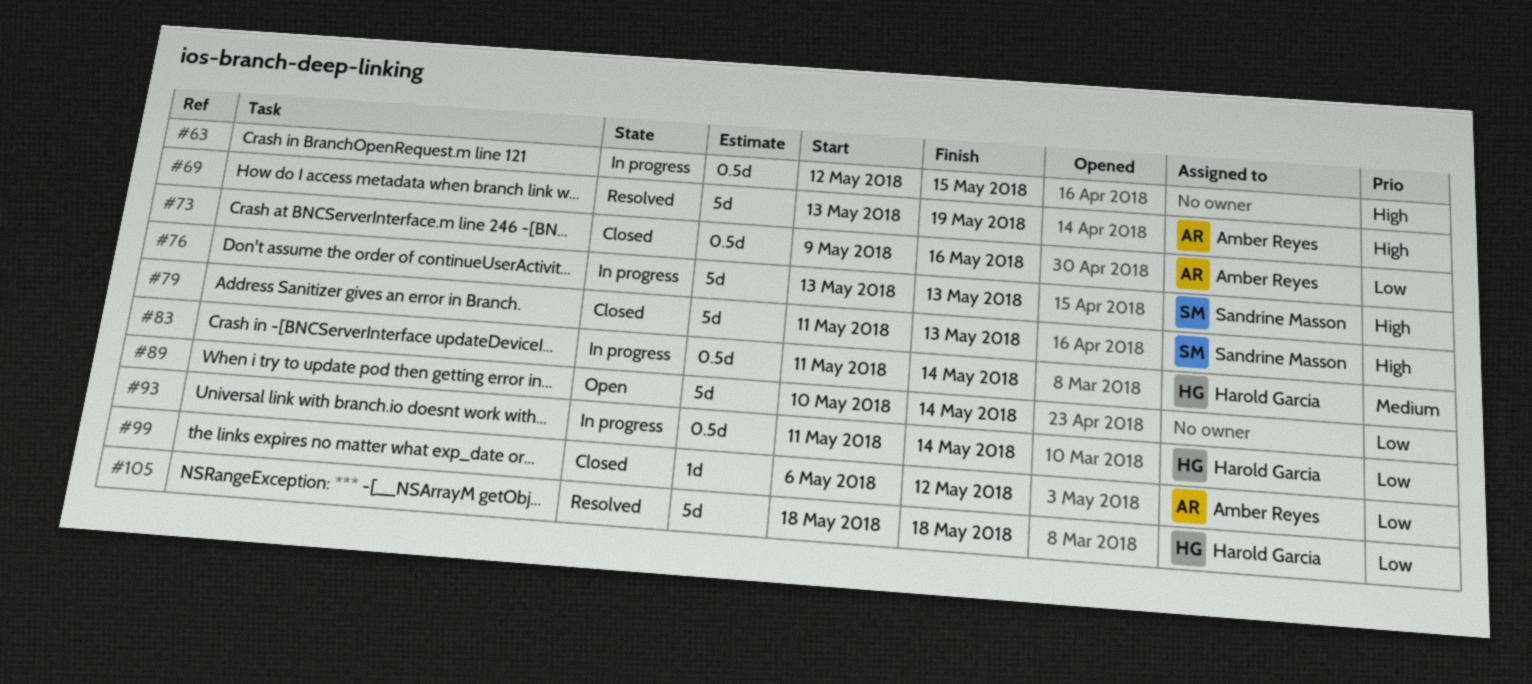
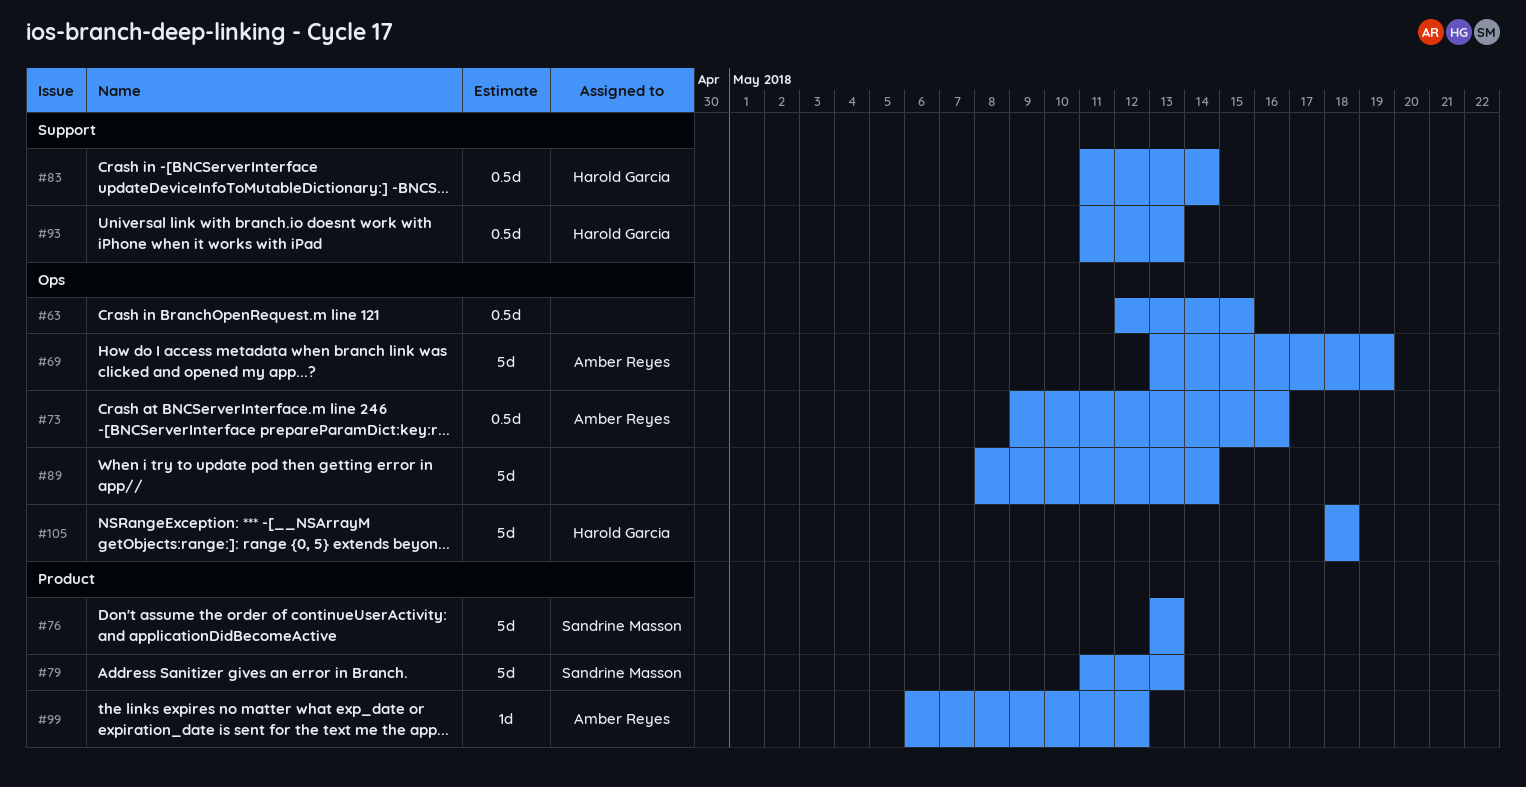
#89, start: May 10 -> May 8
#93, due: May 14 -> May 13

